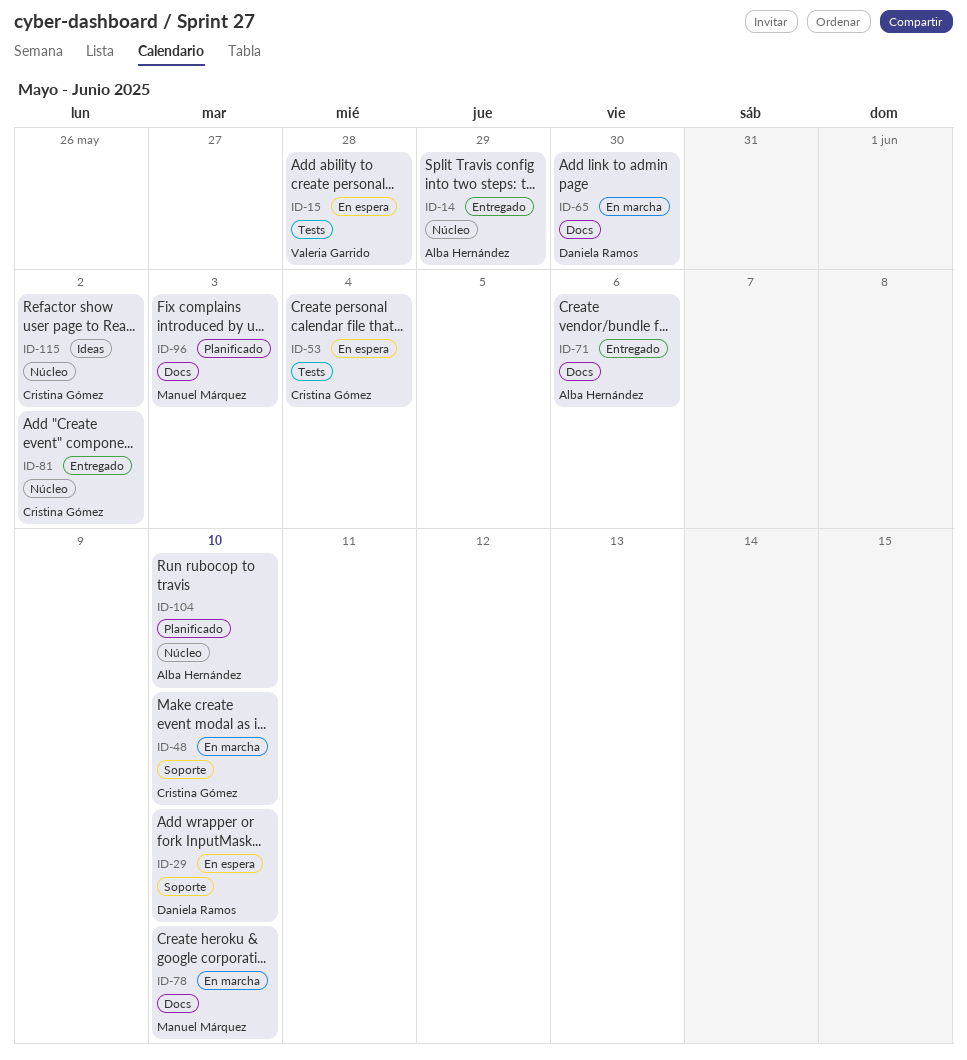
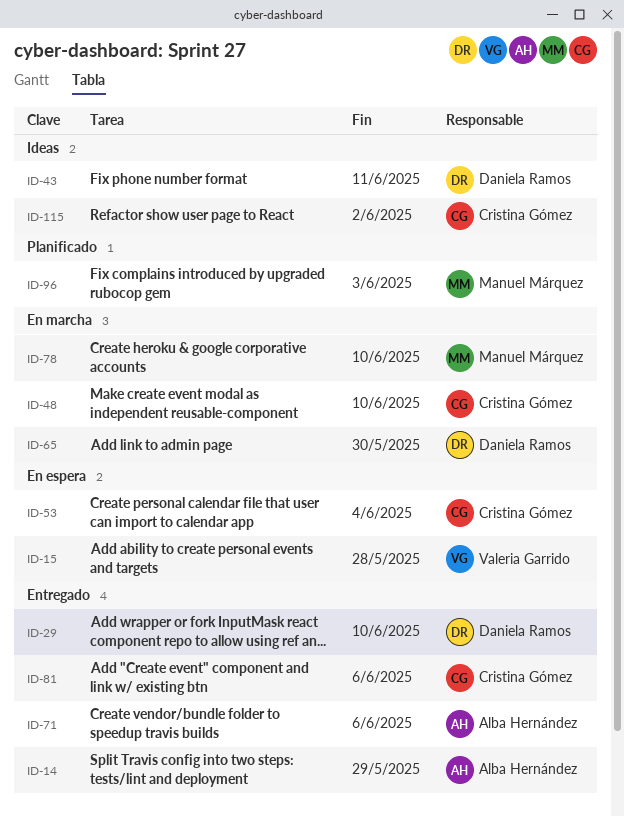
ID-29, status: En espera -> Entregado
ID-43: none -> present
ID-81, due: Jun 2 -> Jun 6
ID-104: present -> none

